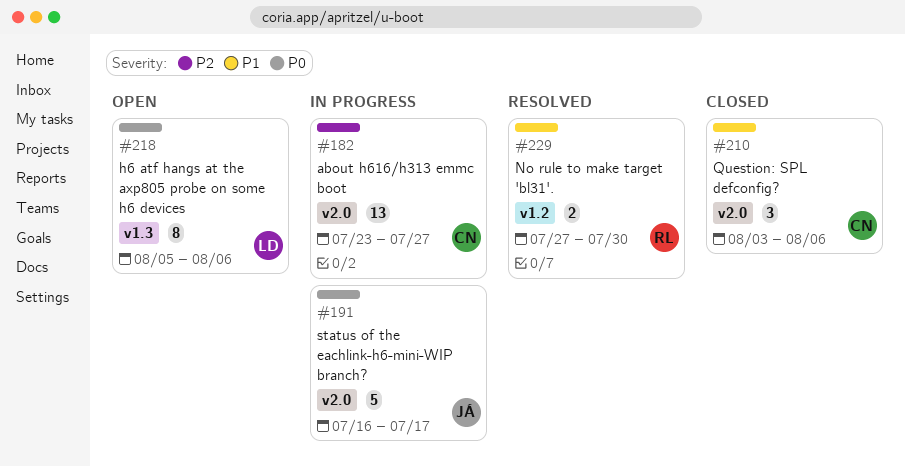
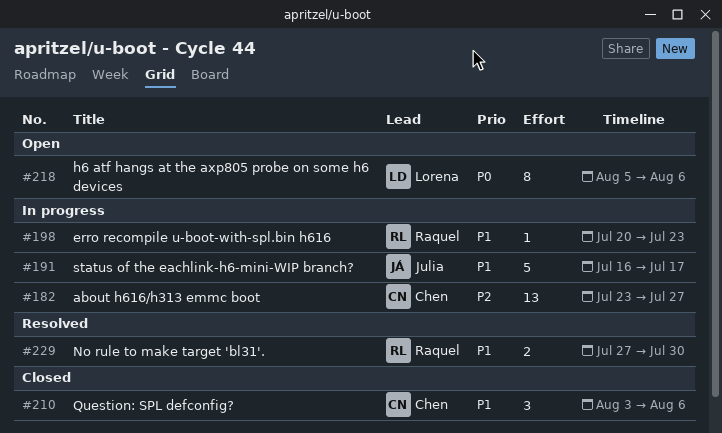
#191, priority: P0 -> P1
#198: none -> present

